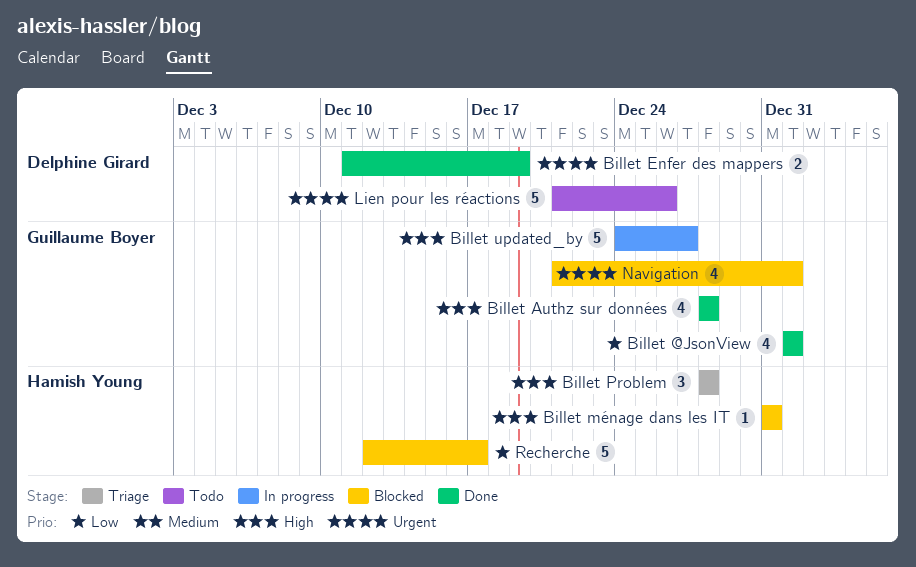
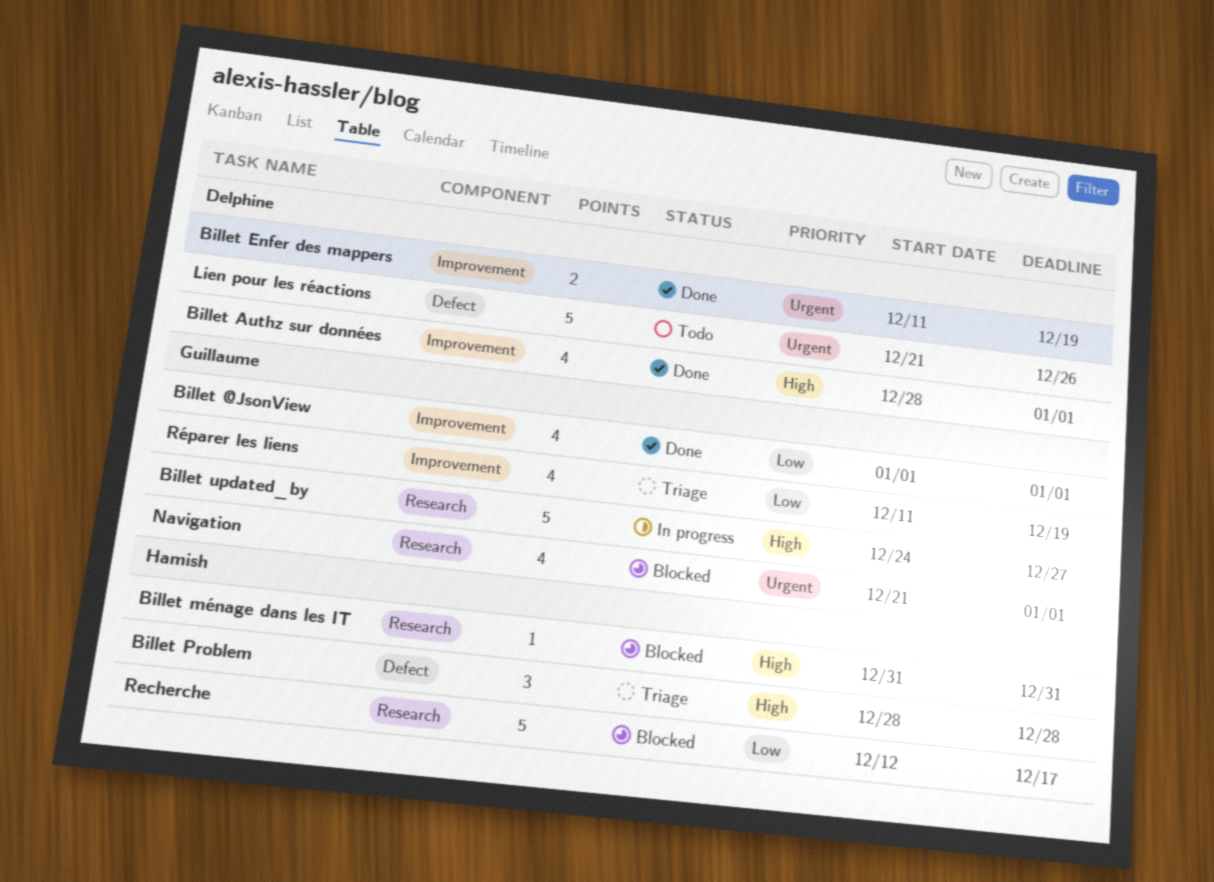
Billet Authz sur données, owner: Guillaume Boyer -> Delphine Girard
Billet Authz sur données, due: Dec 28 -> Jan 1
Réparer les liens: none -> present

